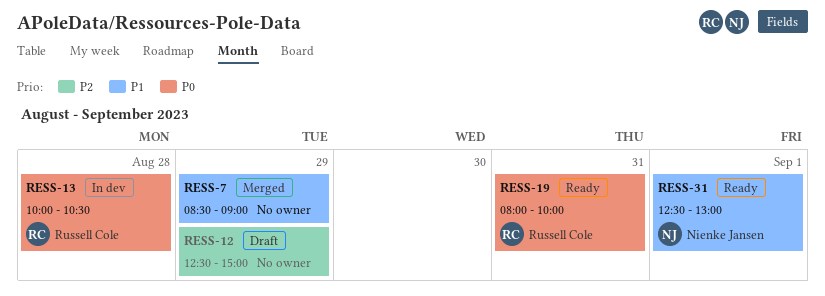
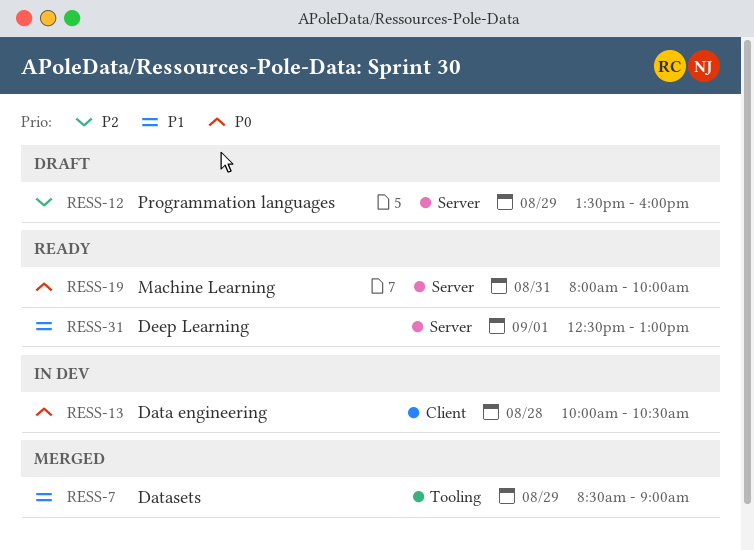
RESS-12, begins: 12:30 -> 13:30
RESS-12, ends: 15:00 -> 16:00

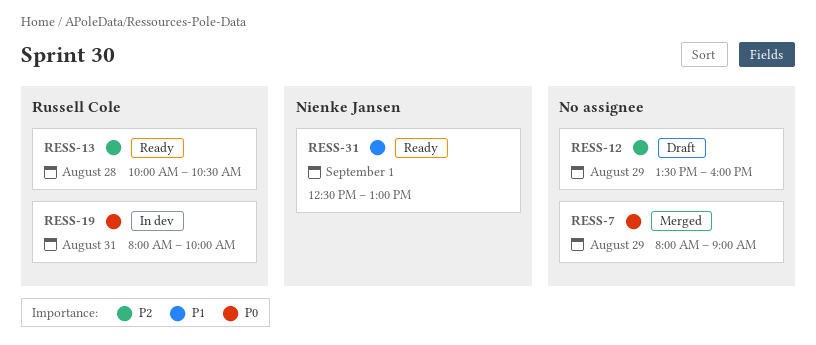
RESS-7, priority: P1 -> P0
RESS-7, begins: 08:30 -> 08:00
RESS-13, status: In dev -> Ready
RESS-13, priority: P0 -> P2
RESS-19, status: Ready -> In dev

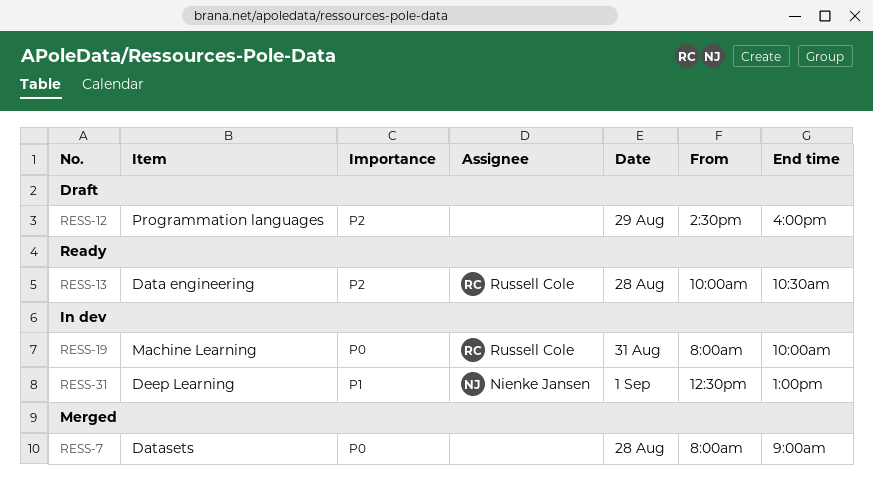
RESS-7, day: Aug 29 -> Aug 28
RESS-12, begins: 13:30 -> 14:30
RESS-31, status: Ready -> In dev

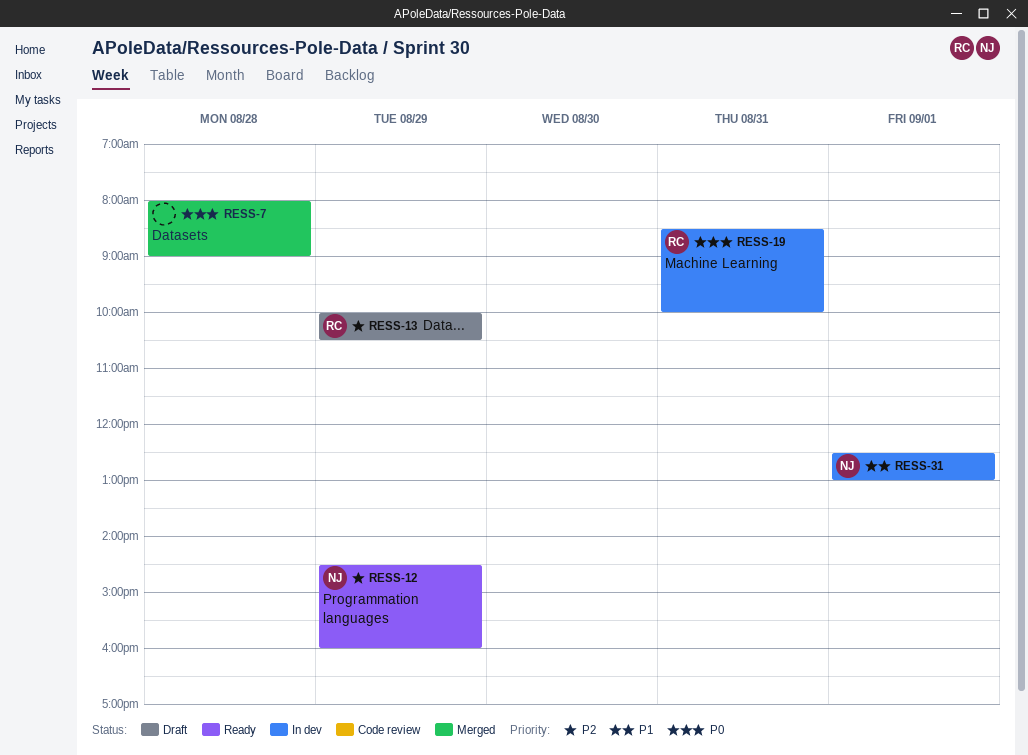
RESS-12, status: Draft -> Ready
RESS-12, owner: none -> Nienke Jansen
RESS-13, status: Ready -> Draft
RESS-13, day: Aug 28 -> Aug 29
RESS-19, begins: 08:00 -> 08:30

